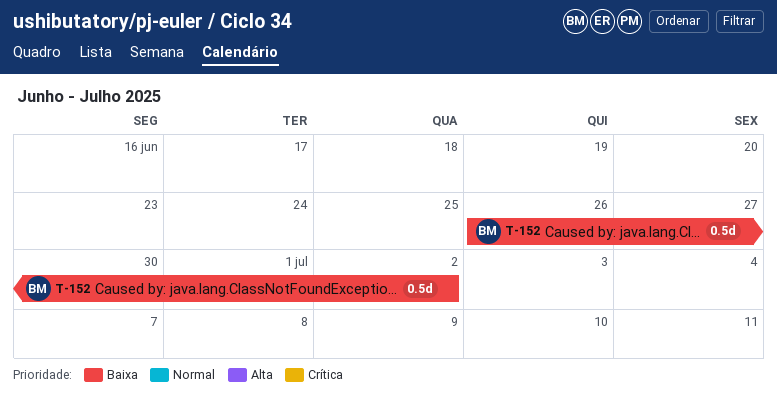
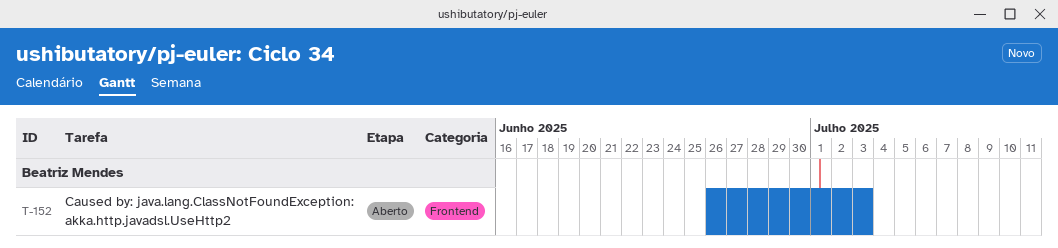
T-152, due: Jul 2 -> Jul 3

